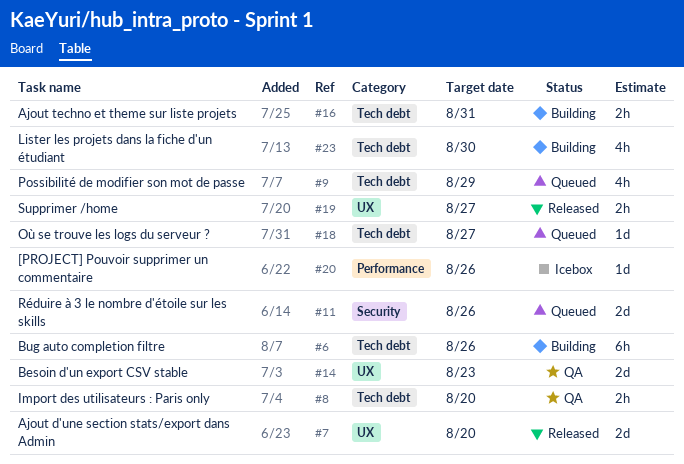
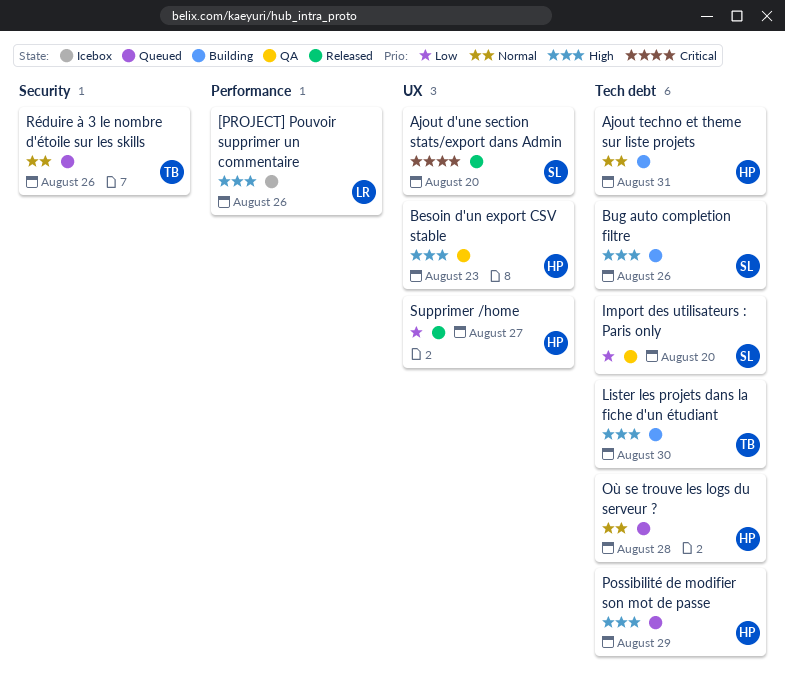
Où se trouve les logs du serveur ?, due: Aug 27 -> Aug 28

